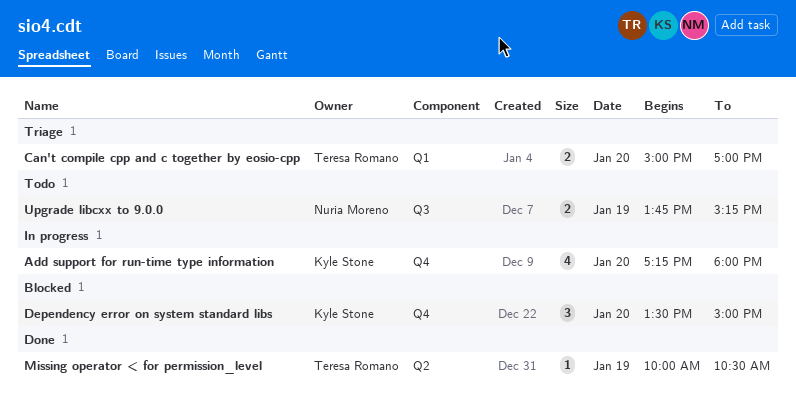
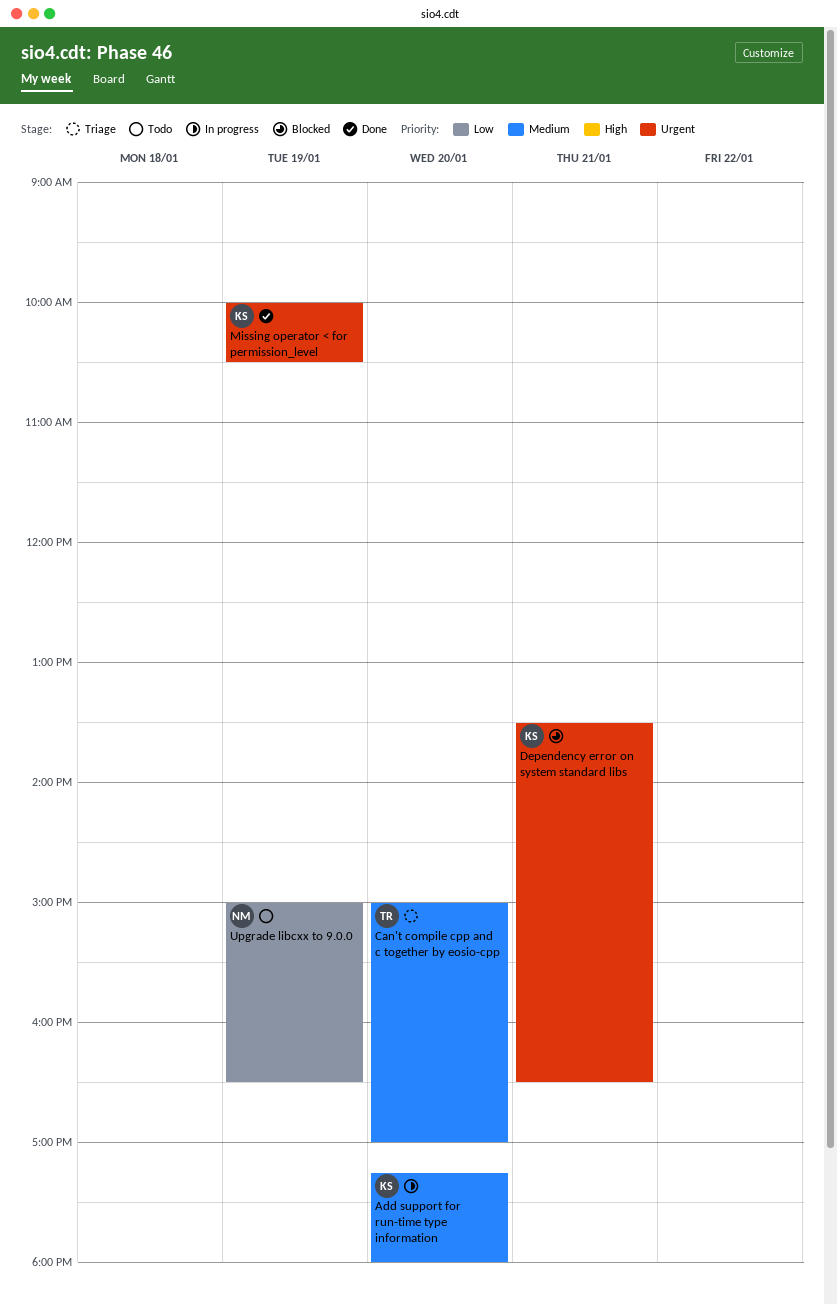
Dependency error on system standard libs, day: Jan 20 -> Jan 21
Dependency error on system standard libs, ends: 15:00 -> 16:30
Missing operator < for permission_level, owner: Teresa Romano -> Kyle Stone
Upgrade libcxx to 9.0.0, begins: 13:45 -> 15:00
Upgrade libcxx to 9.0.0, ends: 15:15 -> 16:30

